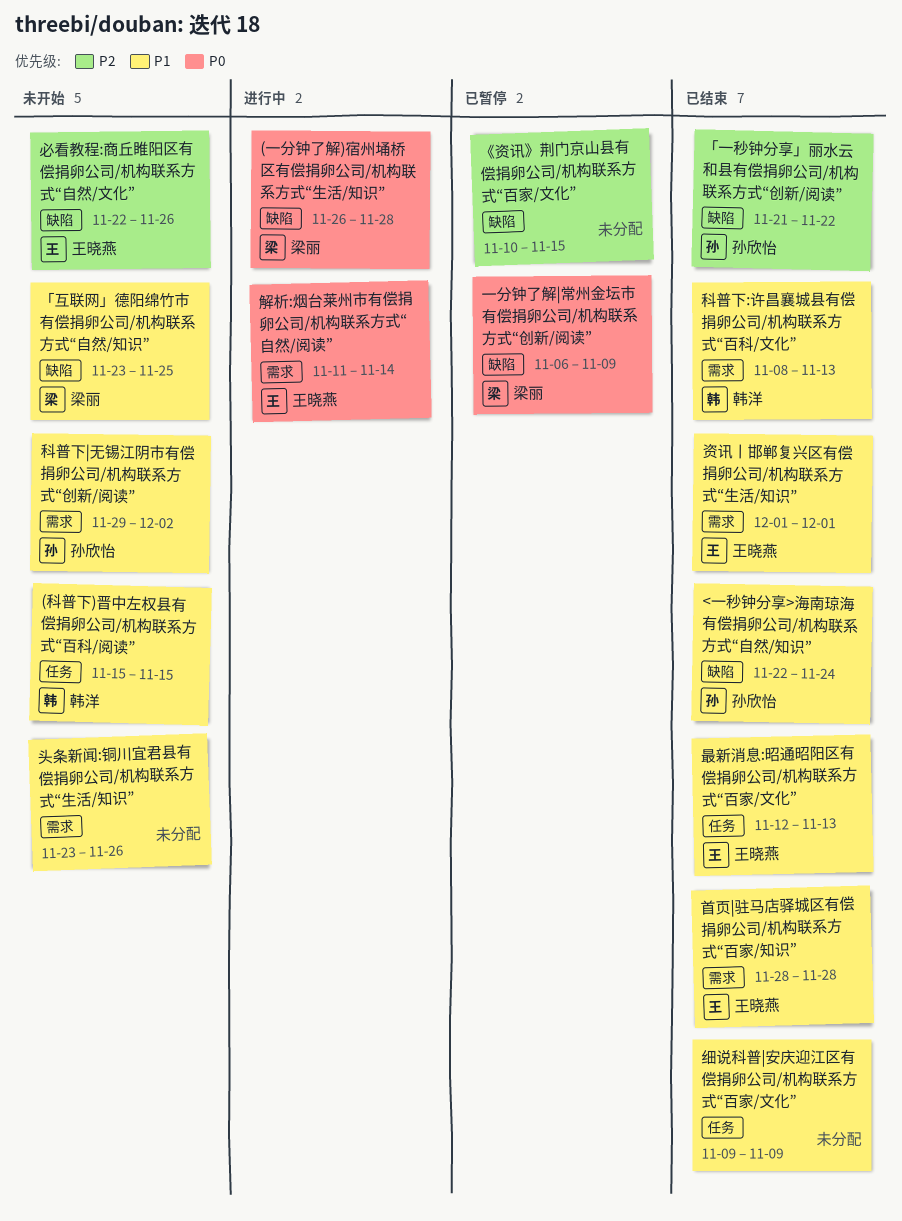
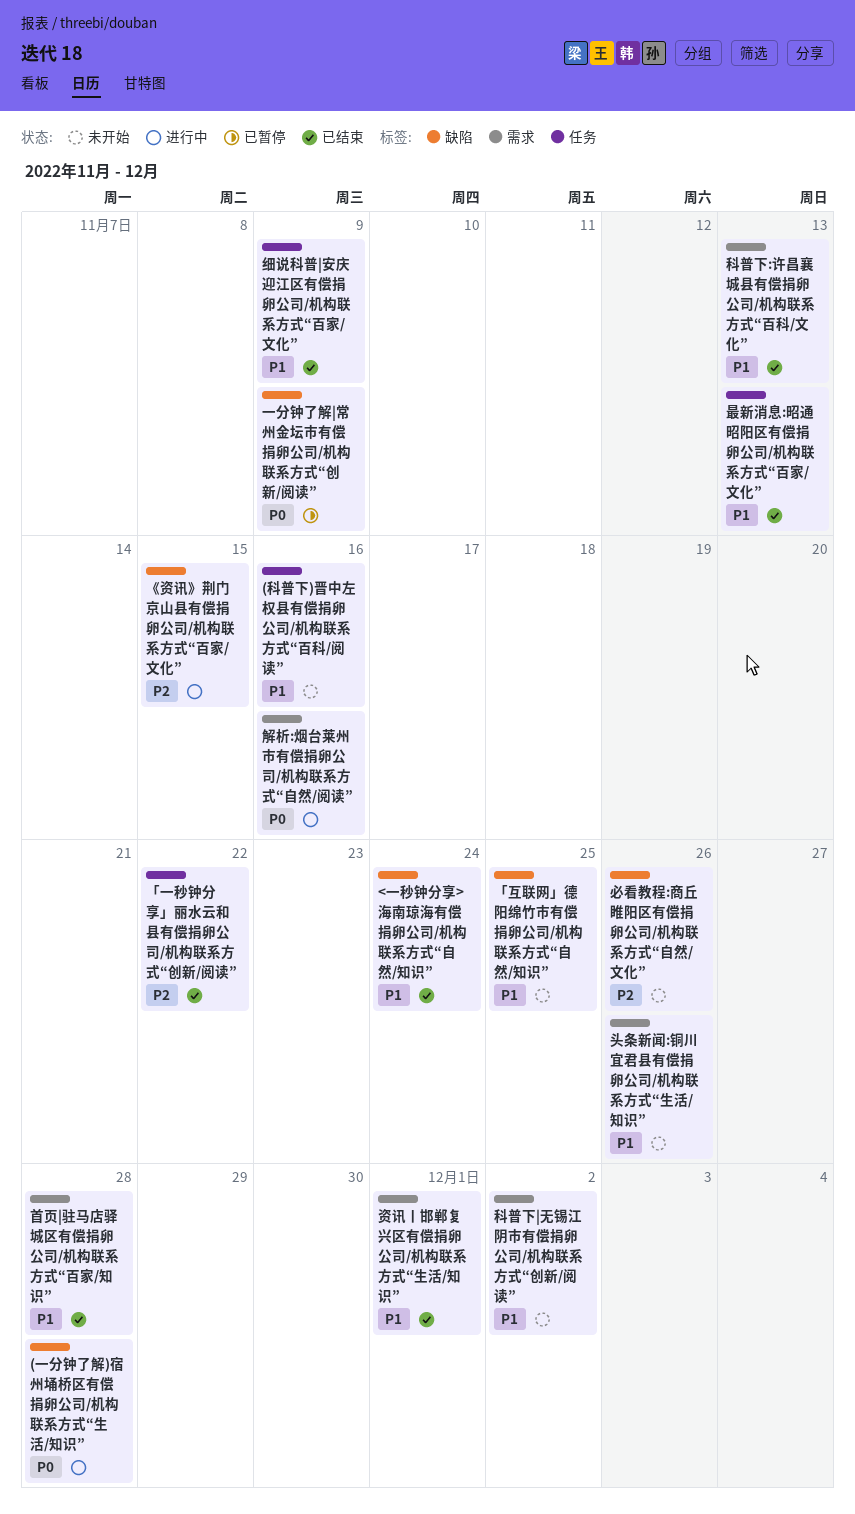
(科普下)晋中左权县有偿捐卵公司/机构联系方式“百科/阅读”, due: Nov 15 -> Nov 16
《资讯》荆门京山县有偿捐卵公司/机构联系方式“百家/文化”, status: 已暂停 -> 进行中
「一秒钟分享」丽水云和县有偿捐卵公司/机构联系方式“创新/阅读”, label: 缺陷 -> 任务
解析:烟台莱州市有偿捐卵公司/机构联系方式“自然/阅读”, due: Nov 14 -> Nov 16

